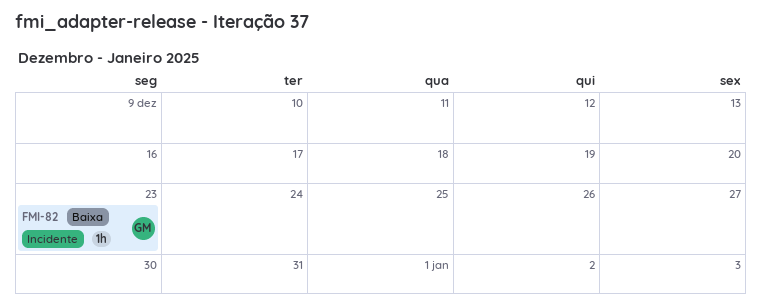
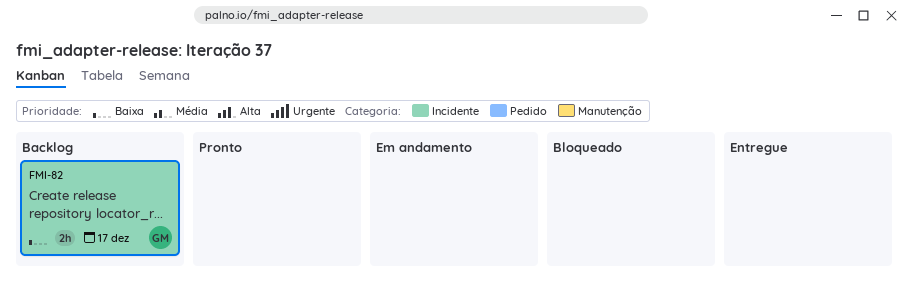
FMI-82, estimate: 1h -> 2h
FMI-82, due: Dec 23 -> Dec 17

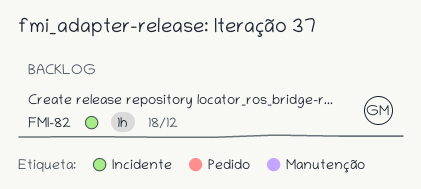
FMI-82, estimate: 2h -> 1h
FMI-82, due: Dec 17 -> Dec 18

